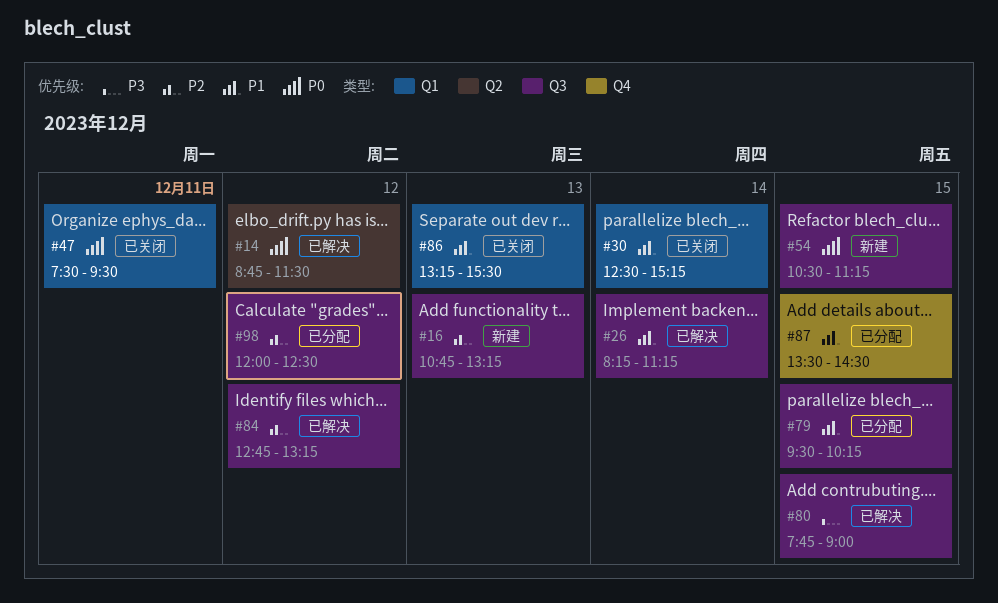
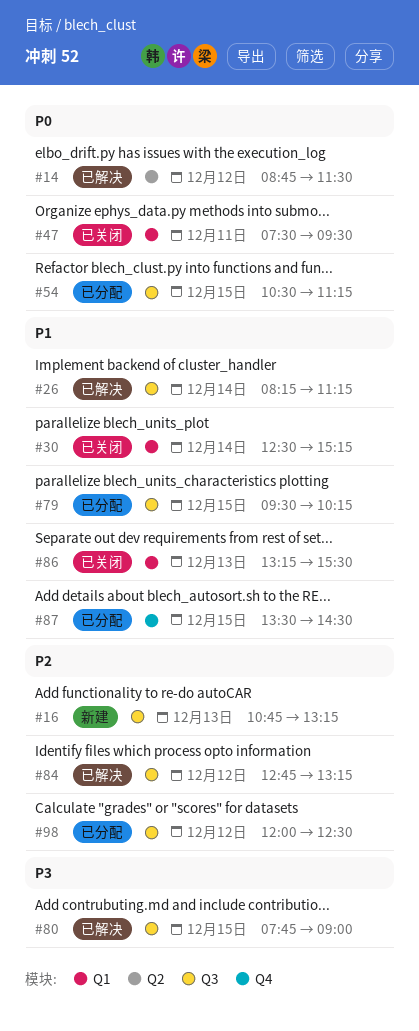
#54, status: 新建 -> 已分配

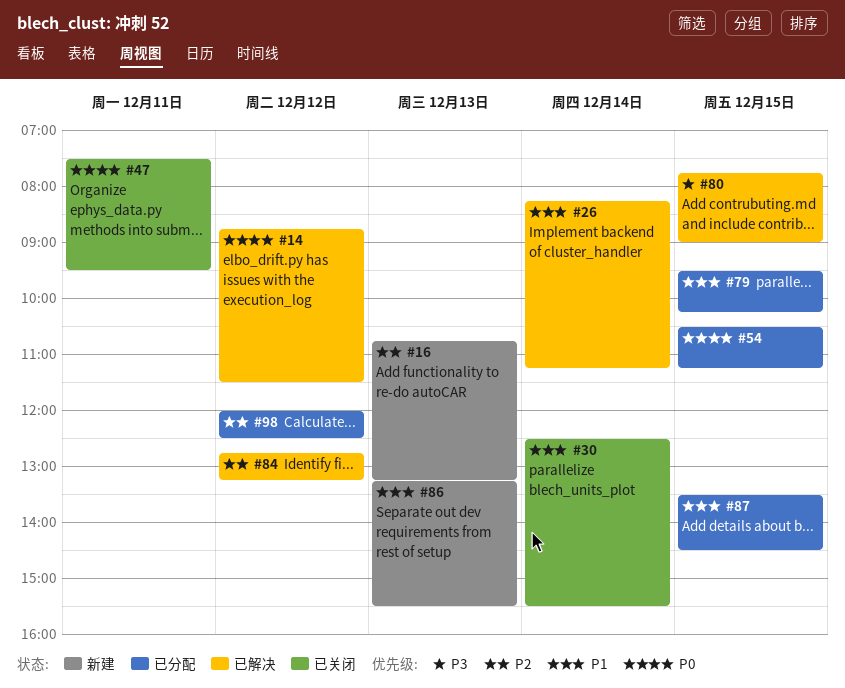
#30, ends: 15:15 -> 15:30
#86, status: 已关闭 -> 新建

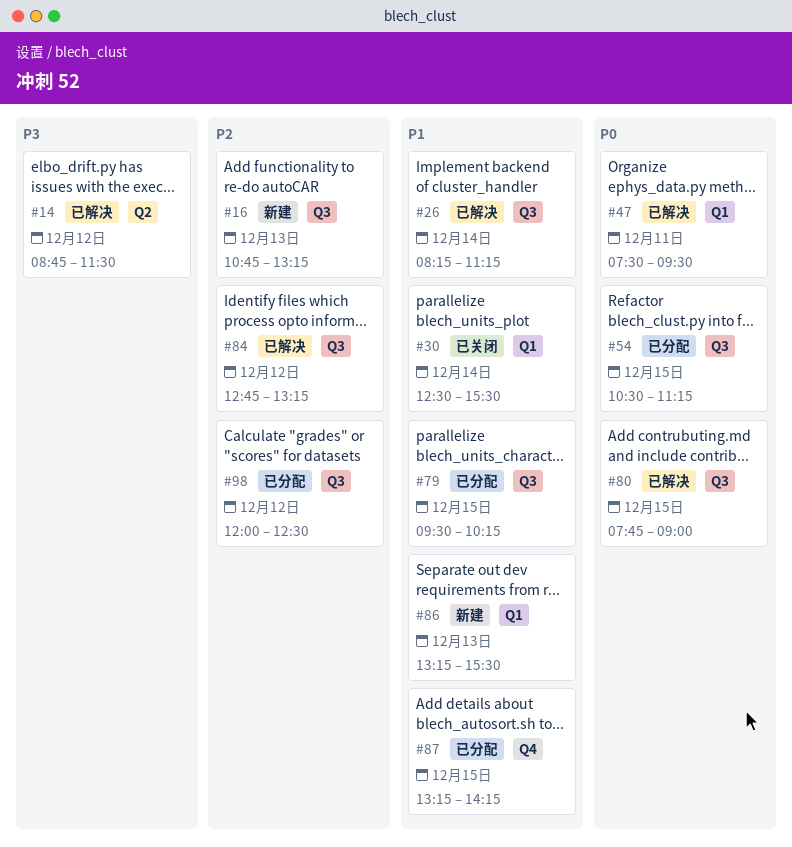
#14, priority: P0 -> P3
#47, status: 已关闭 -> 已解决
#80, priority: P3 -> P0
#87, begins: 13:30 -> 13:15
#87, ends: 14:30 -> 14:15

